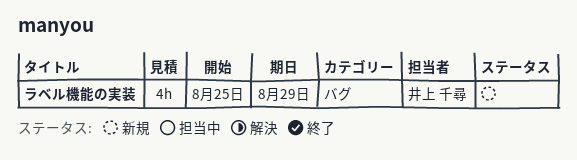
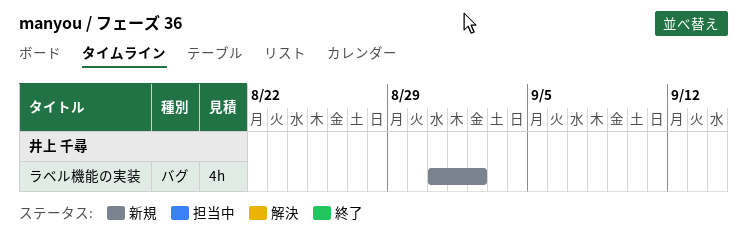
ラベル機能の実装, start: Aug 25 -> Aug 31
ラベル機能の実装, due: Aug 29 -> Sep 2

